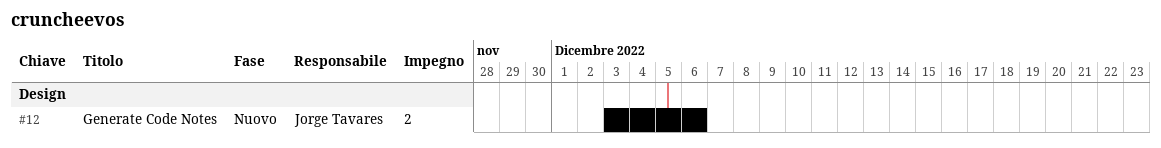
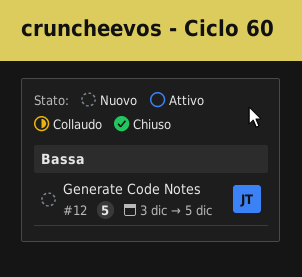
#12, estimate: 2 -> 5
#12, due: Dec 6 -> Dec 5

